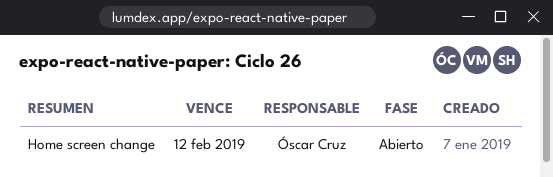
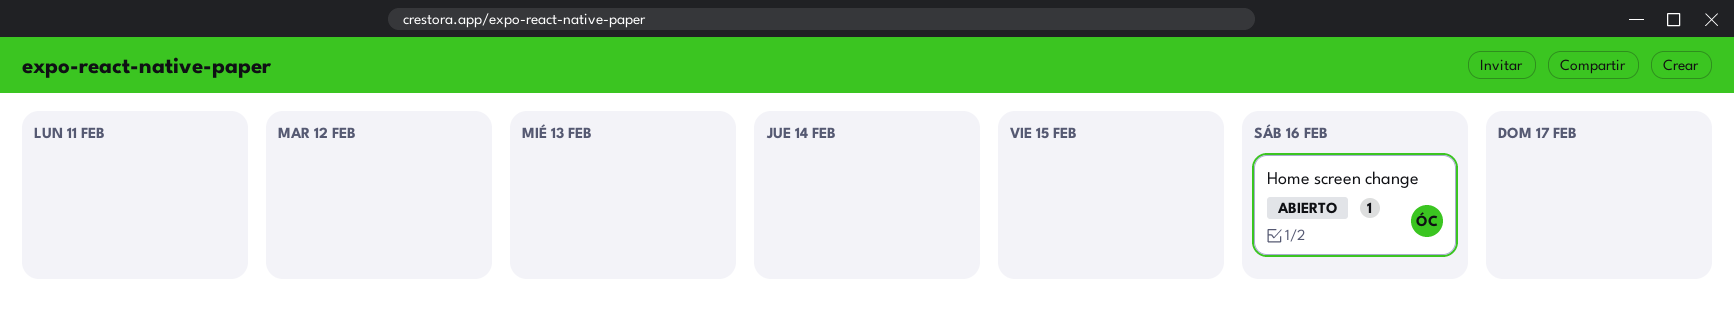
Home screen change, due: Feb 12 -> Feb 16

